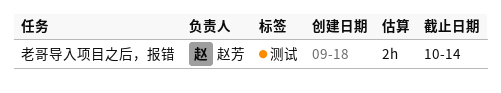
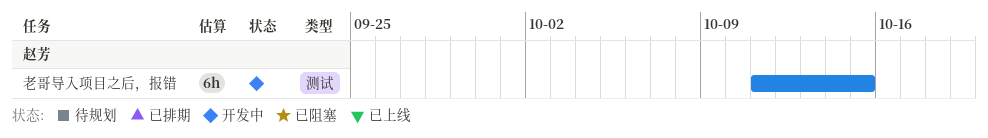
老哥导入项目之后，报错, estimate: 2h -> 6h
老哥导入项目之后，报错, due: Oct 14 -> Oct 15

